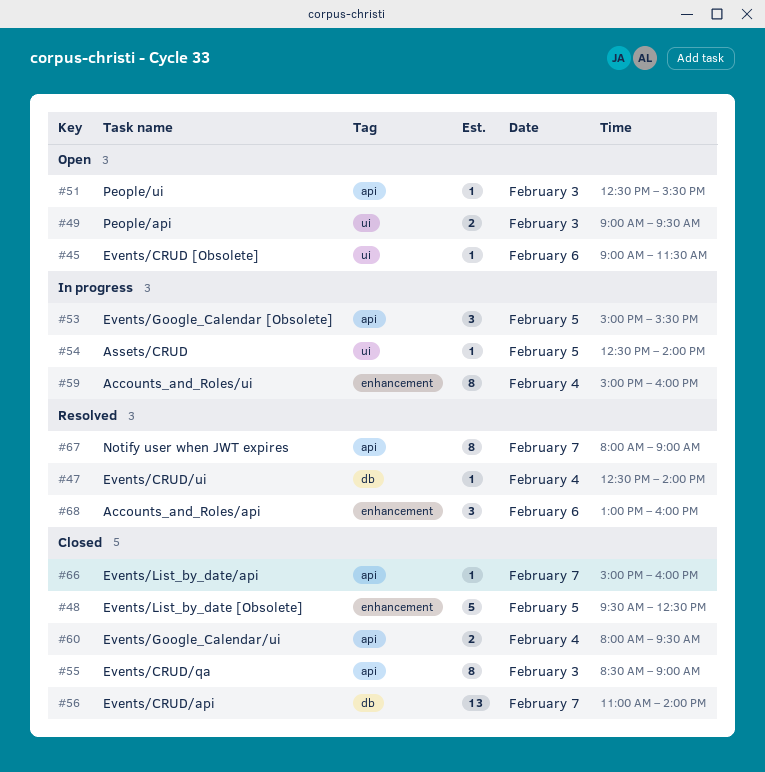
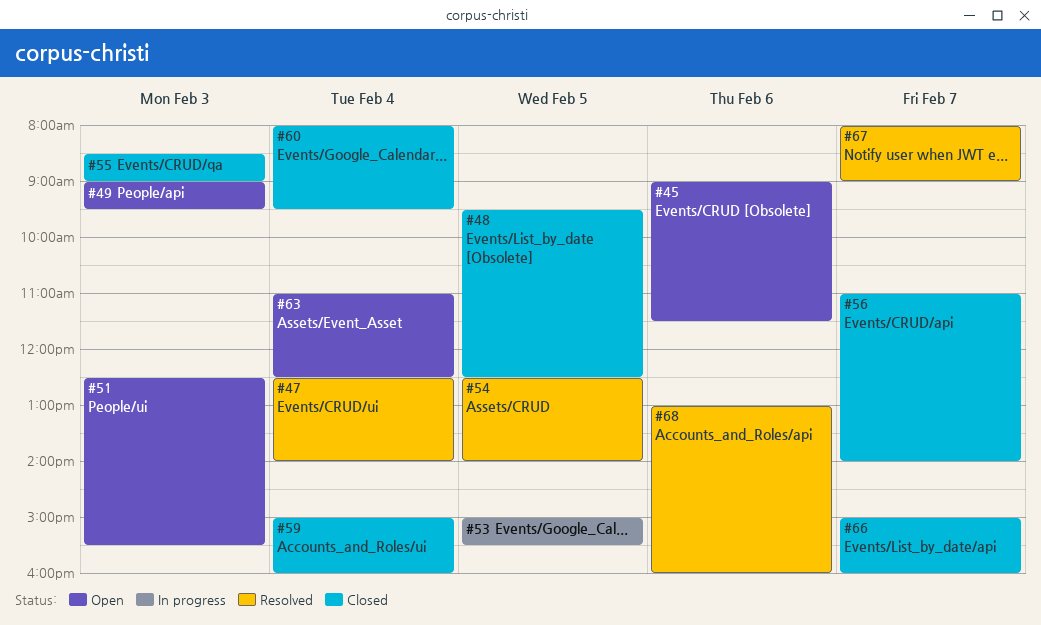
#54, status: In progress -> Resolved
#59, status: In progress -> Closed
#63: none -> present

